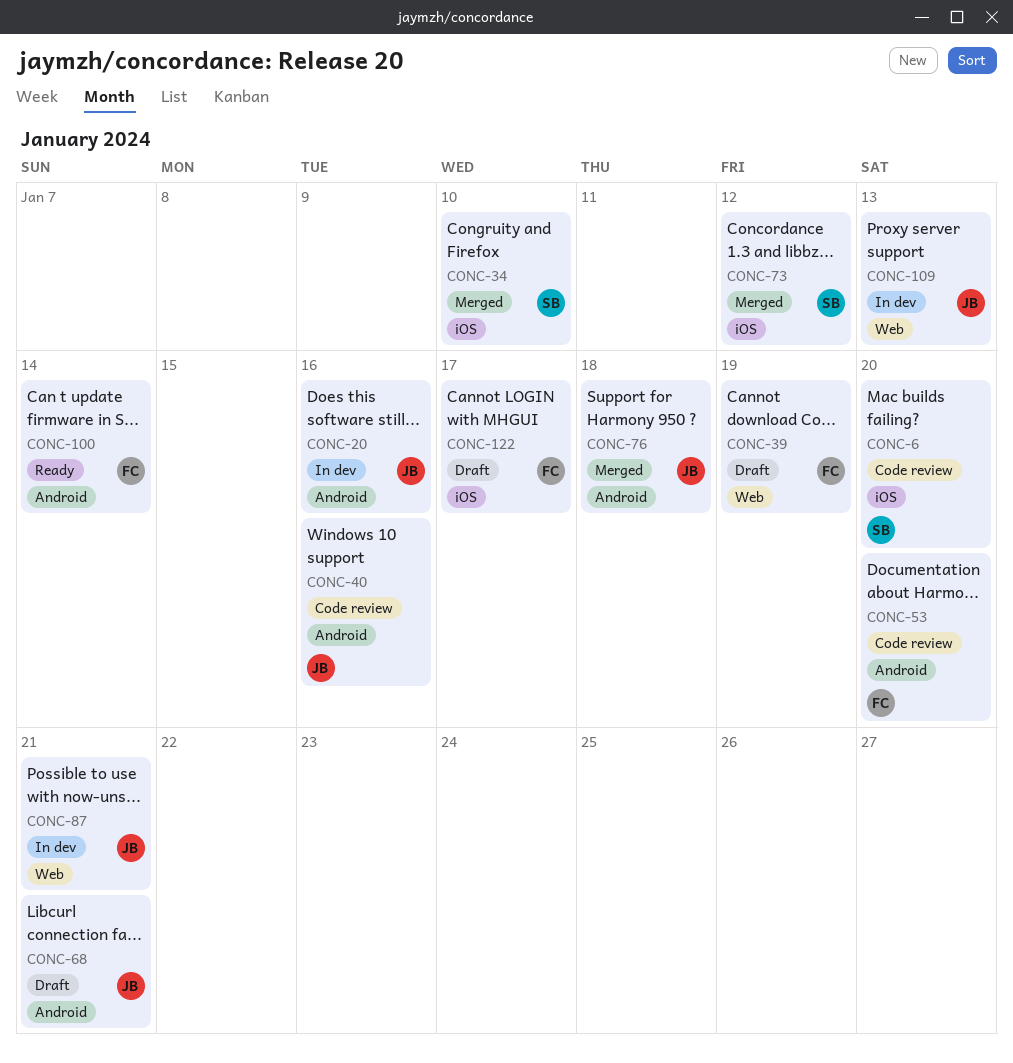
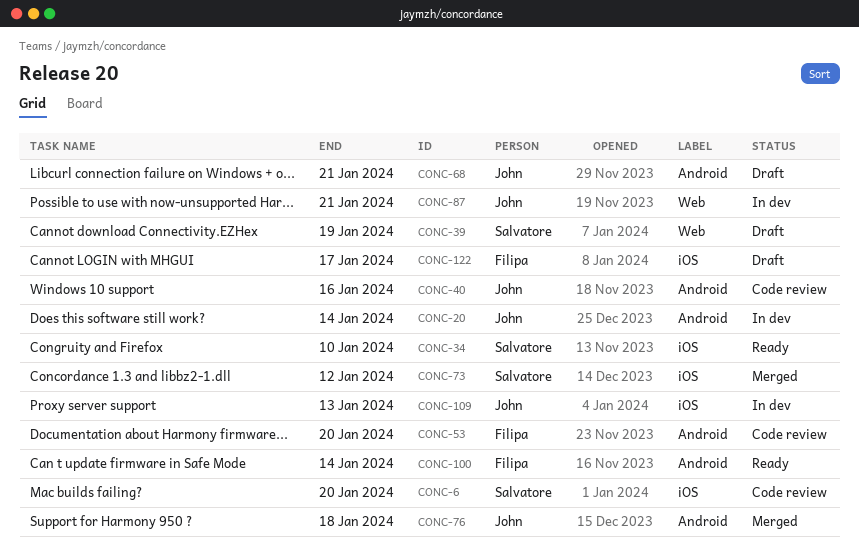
CONC-20, due: Jan 16 -> Jan 14
CONC-34, status: Merged -> Ready
CONC-39, owner: Filipa -> Salvatore
CONC-109, label: Web -> iOS

